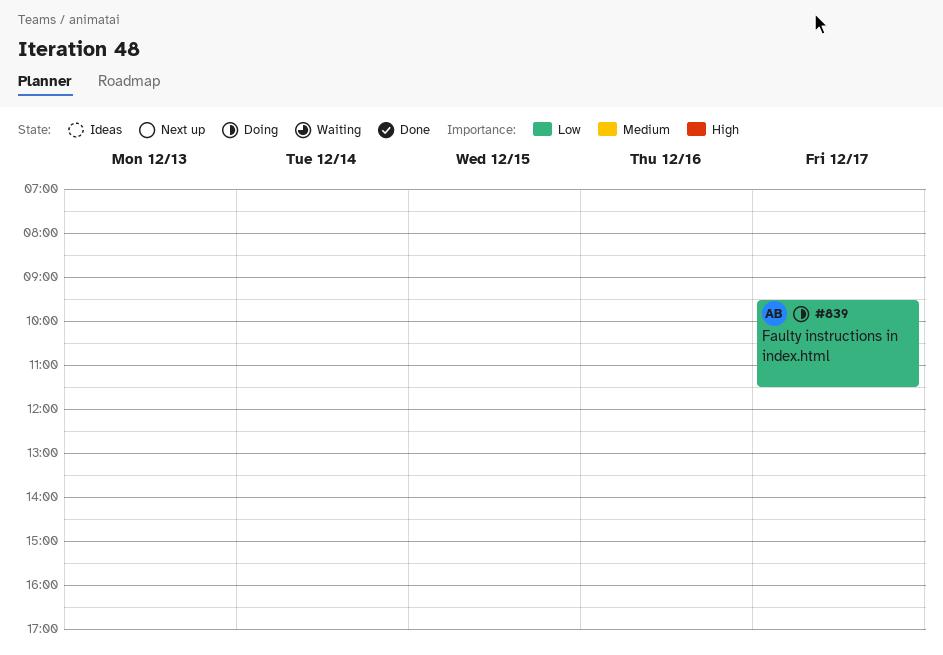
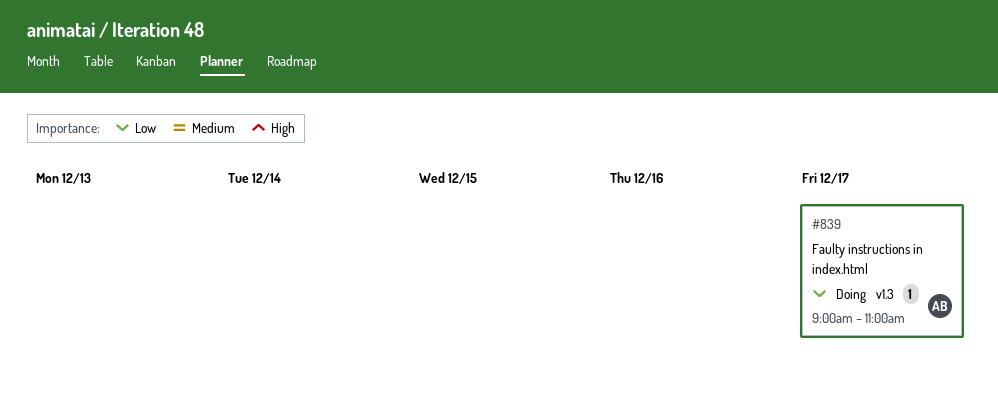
#839, begins: 09:30 -> 09:00
#839, ends: 11:30 -> 11:00

